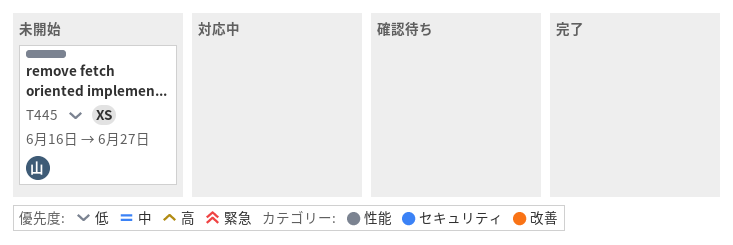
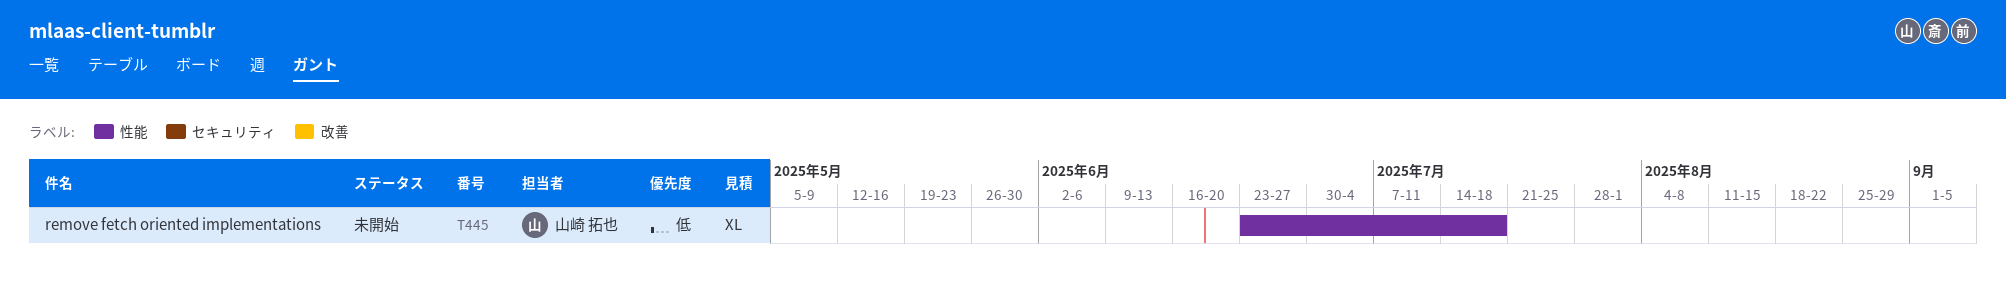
T445, estimate: XS -> XL
T445, start: Jun 16 -> Jun 23
T445, due: Jun 27 -> Jul 18

